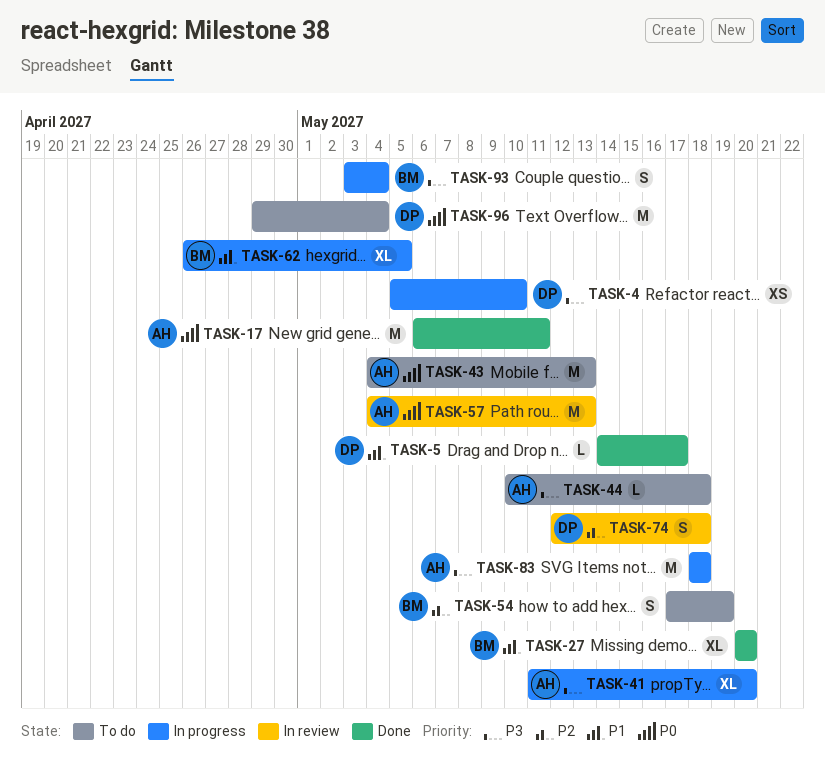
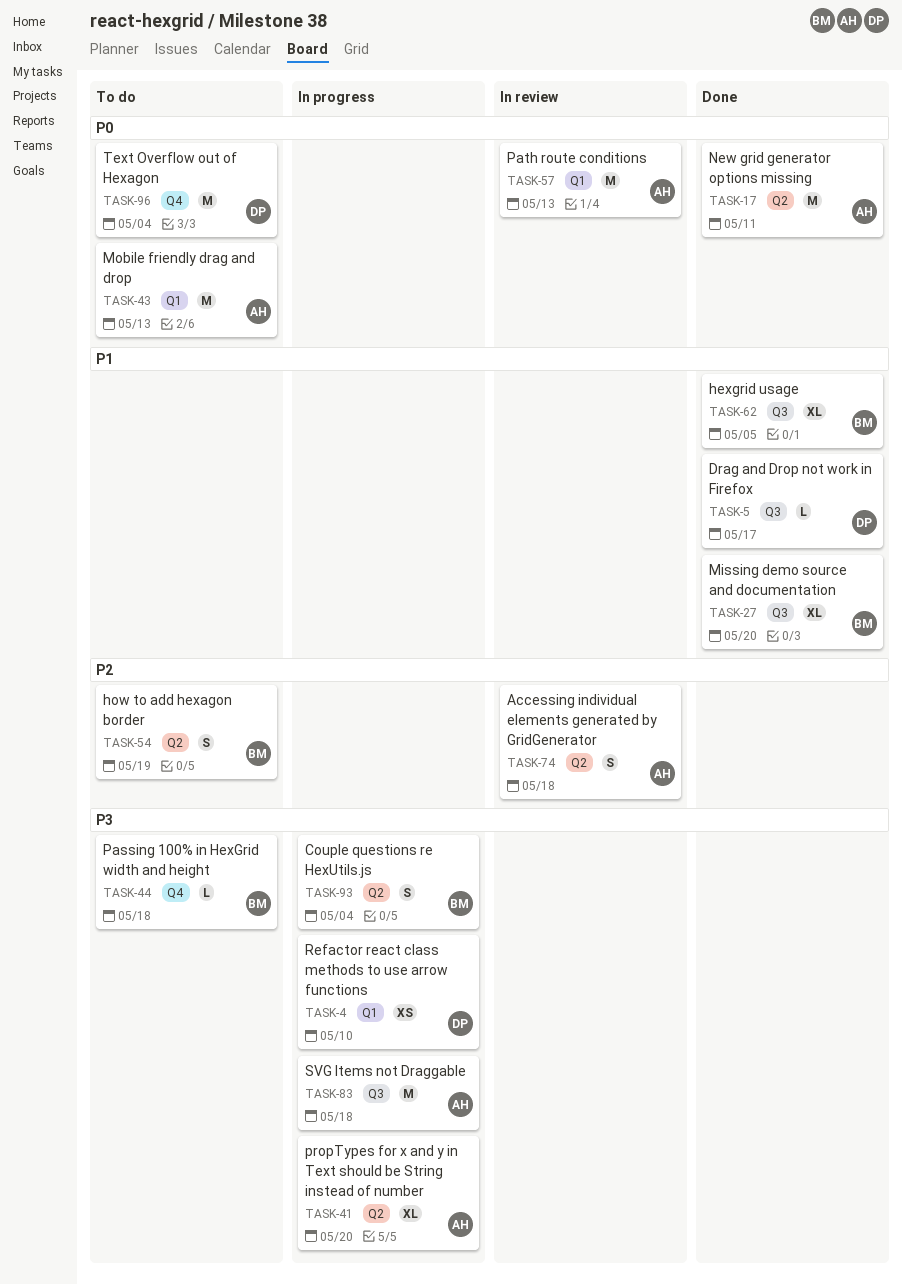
TASK-44, owner: AH -> BM
TASK-62, status: In progress -> Done
TASK-74, owner: DP -> AH

